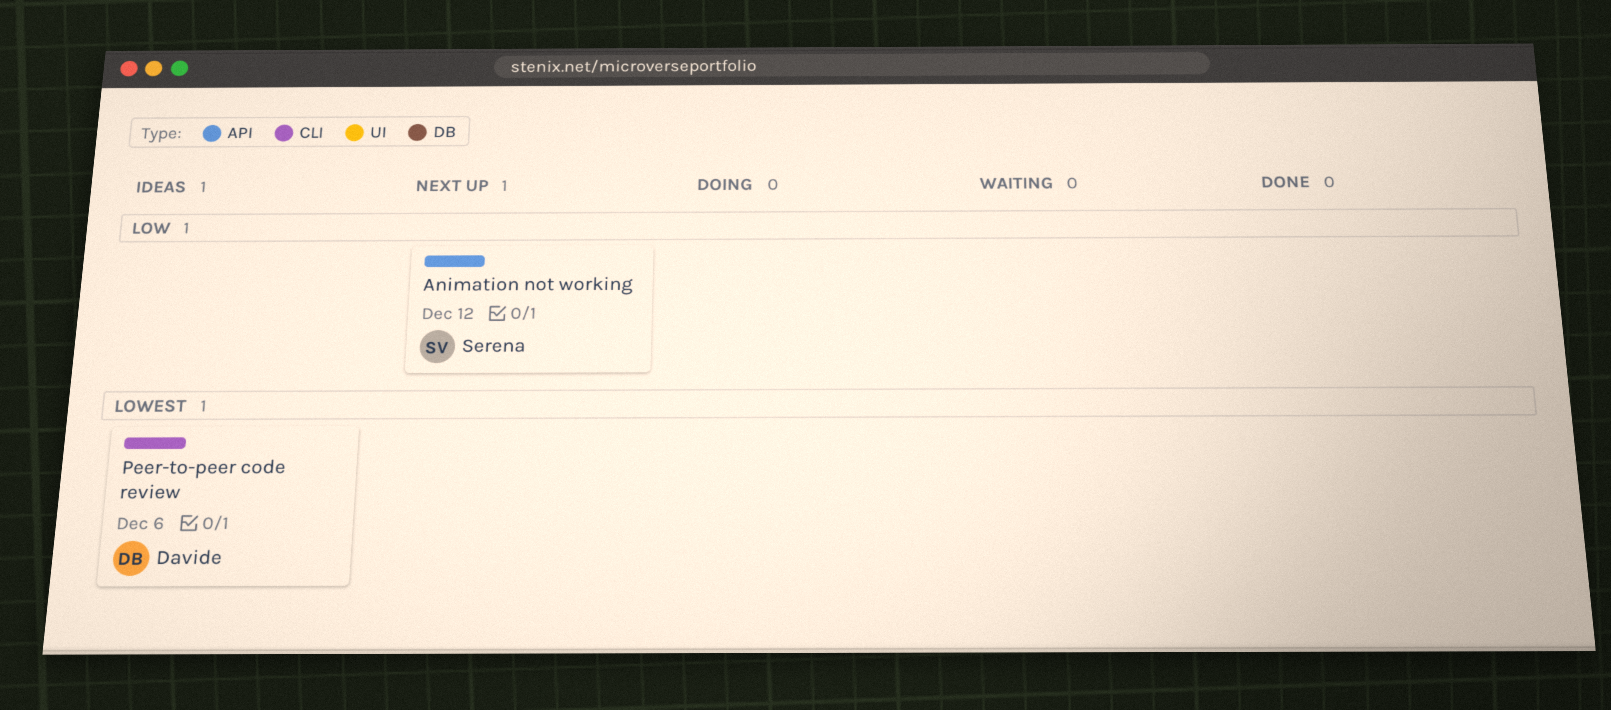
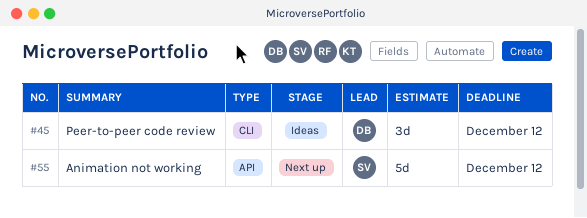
Peer-to-peer code review, due: Dec 6 -> Dec 12

